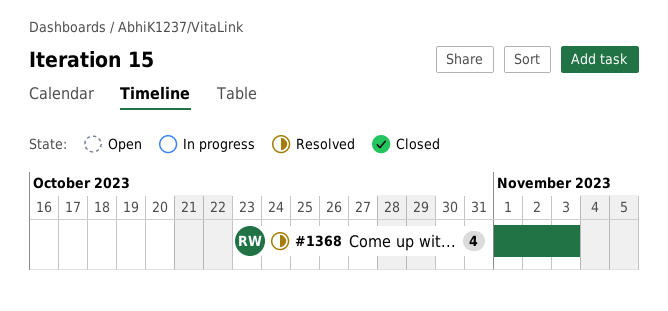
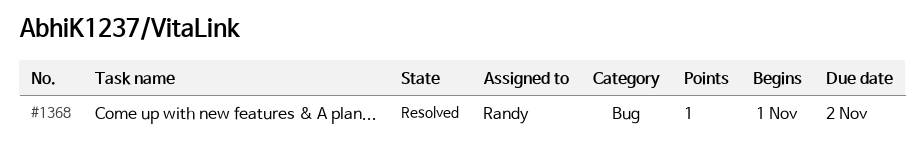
#1368, estimate: 4 -> 1
#1368, due: Nov 3 -> Nov 2

